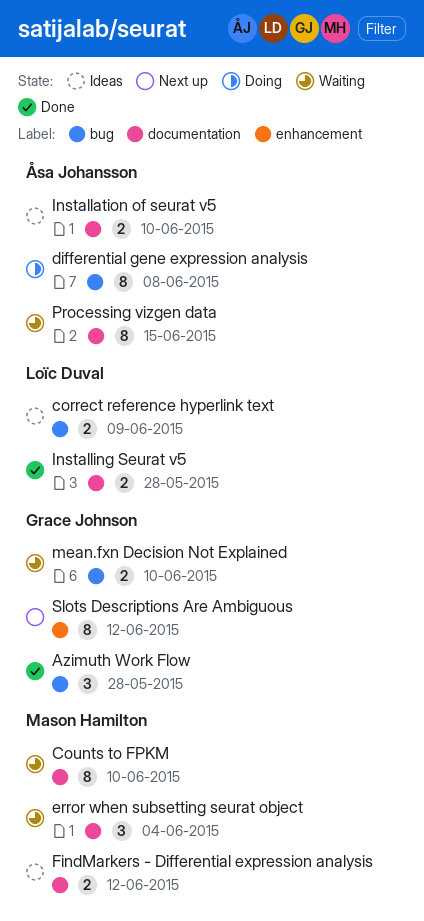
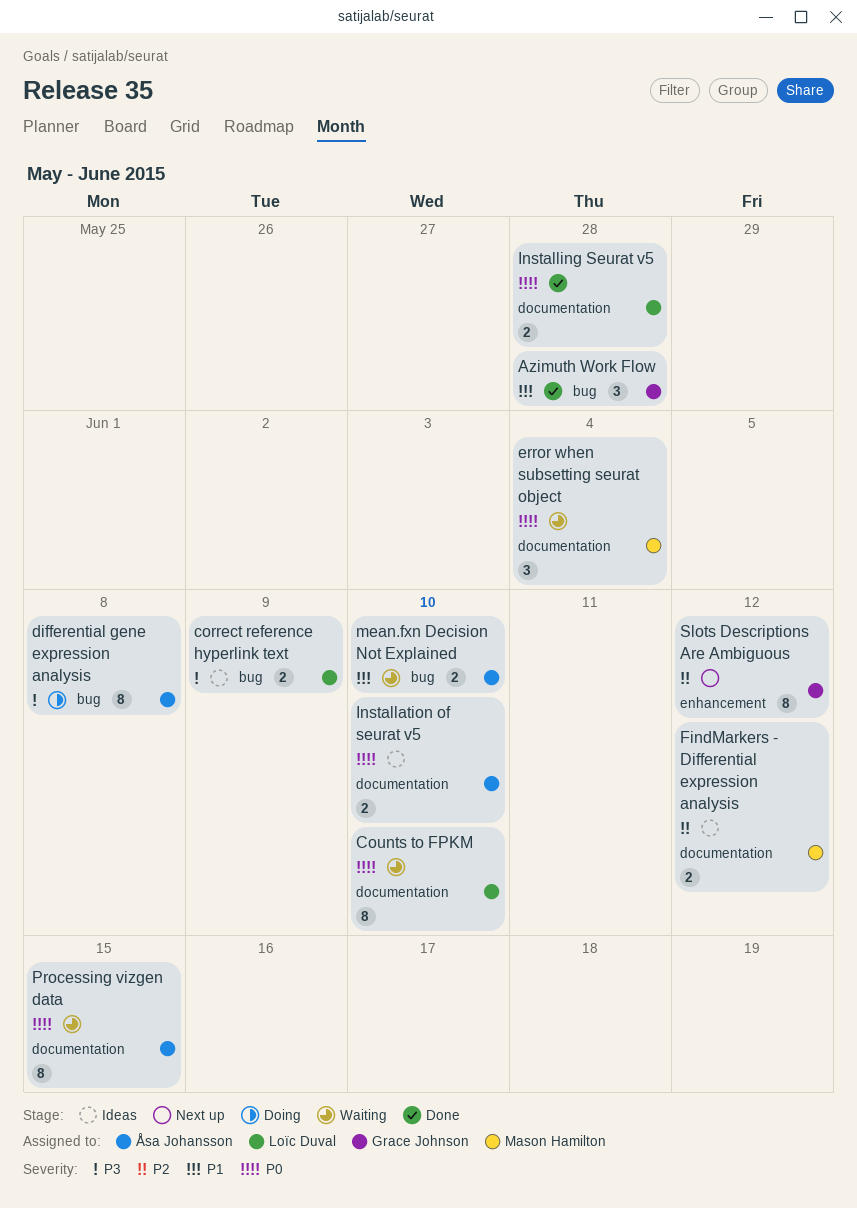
Counts to FPKM, owner: Mason Hamilton -> Loïc Duval
mean.fxn Decision Not Explained, owner: Grace Johnson -> Åsa Johansson

